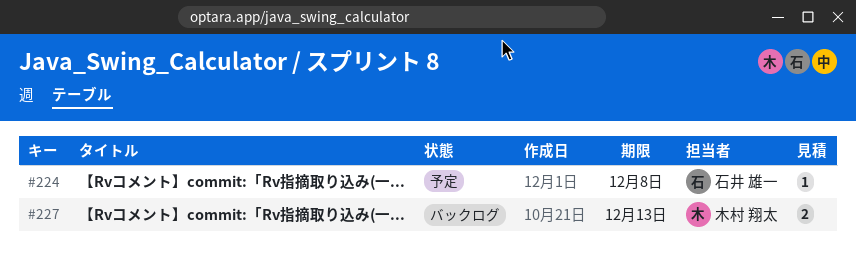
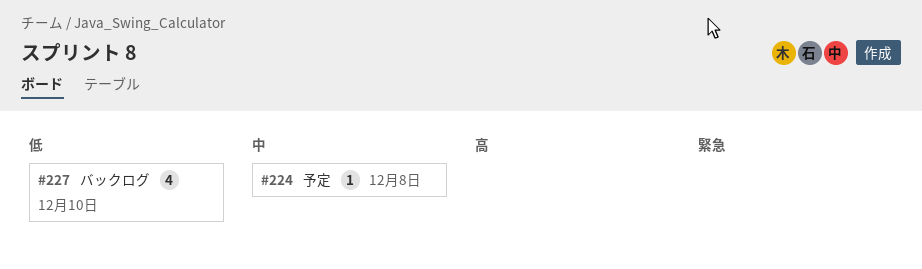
#227, estimate: 2 -> 4
#227, due: Dec 13 -> Dec 10

